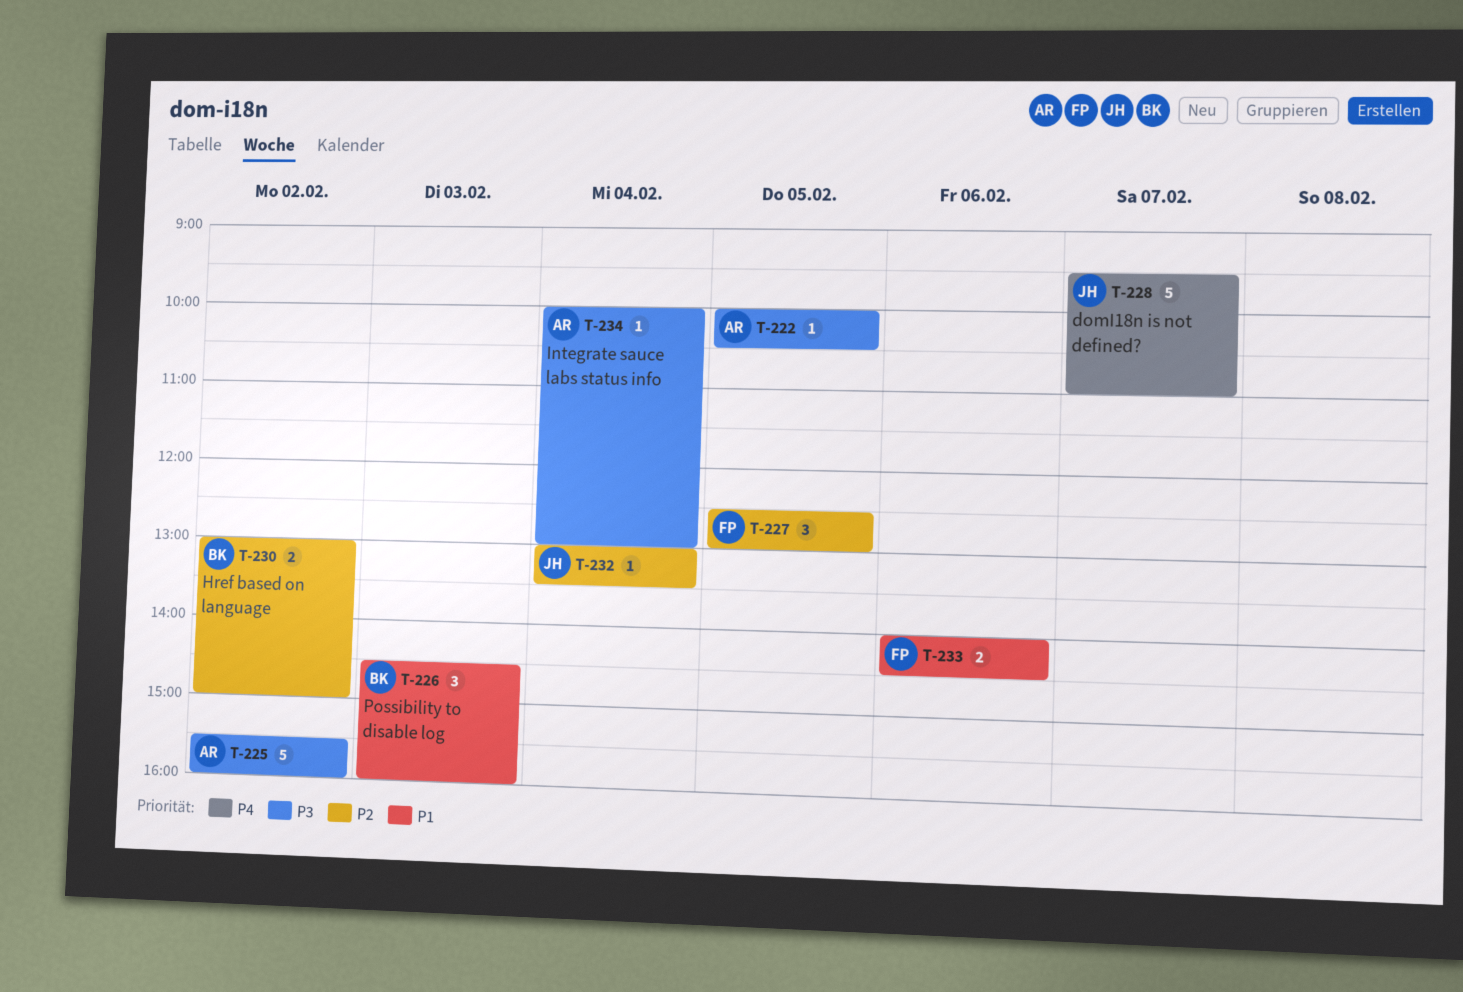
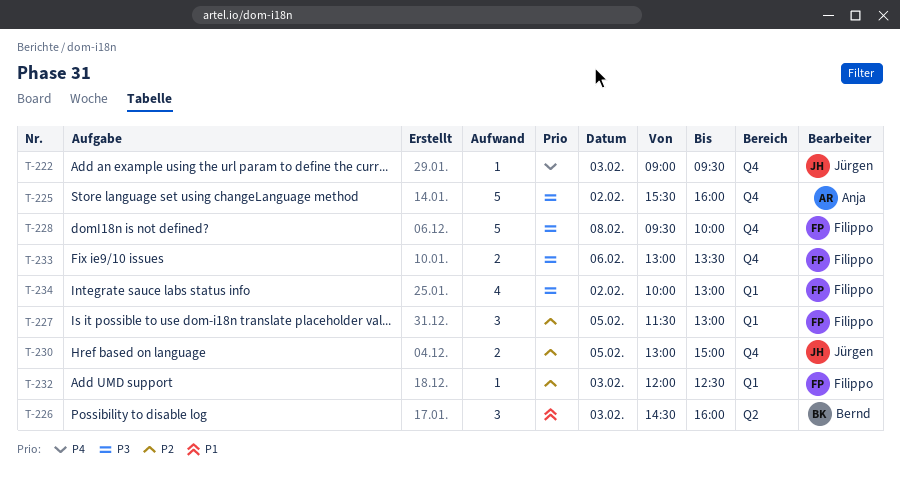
T-222, owner: Anja -> Jürgen
T-222, priority: P3 -> P4
T-222, day: Feb 5 -> Feb 3
T-222, begins: 10:00 -> 09:00
T-222, ends: 10:30 -> 09:30
T-227, begins: 12:30 -> 11:30
T-228, owner: Jürgen -> Filippo
T-228, priority: P4 -> P3
T-228, day: Feb 7 -> Feb 8
T-228, ends: 11:00 -> 10:00
T-230, owner: Bernd -> Jürgen
T-230, day: Feb 2 -> Feb 5
T-232, owner: Jürgen -> Filippo
T-232, day: Feb 4 -> Feb 3
T-232, begins: 13:00 -> 12:00
T-232, ends: 13:30 -> 12:30
T-233, priority: P1 -> P3
T-233, begins: 14:00 -> 13:00
T-233, ends: 14:30 -> 13:30
T-234, owner: Anja -> Filippo
T-234, estimate: 1 -> 4
T-234, day: Feb 4 -> Feb 2

